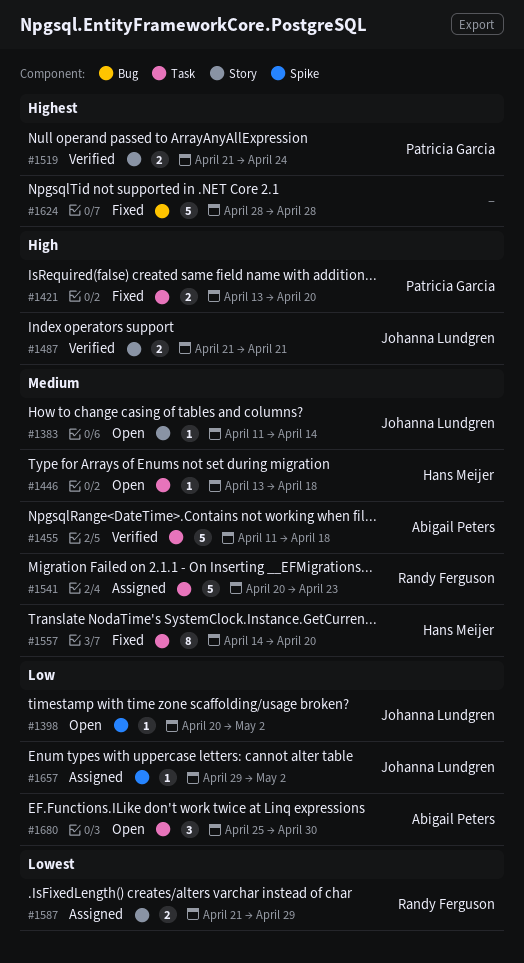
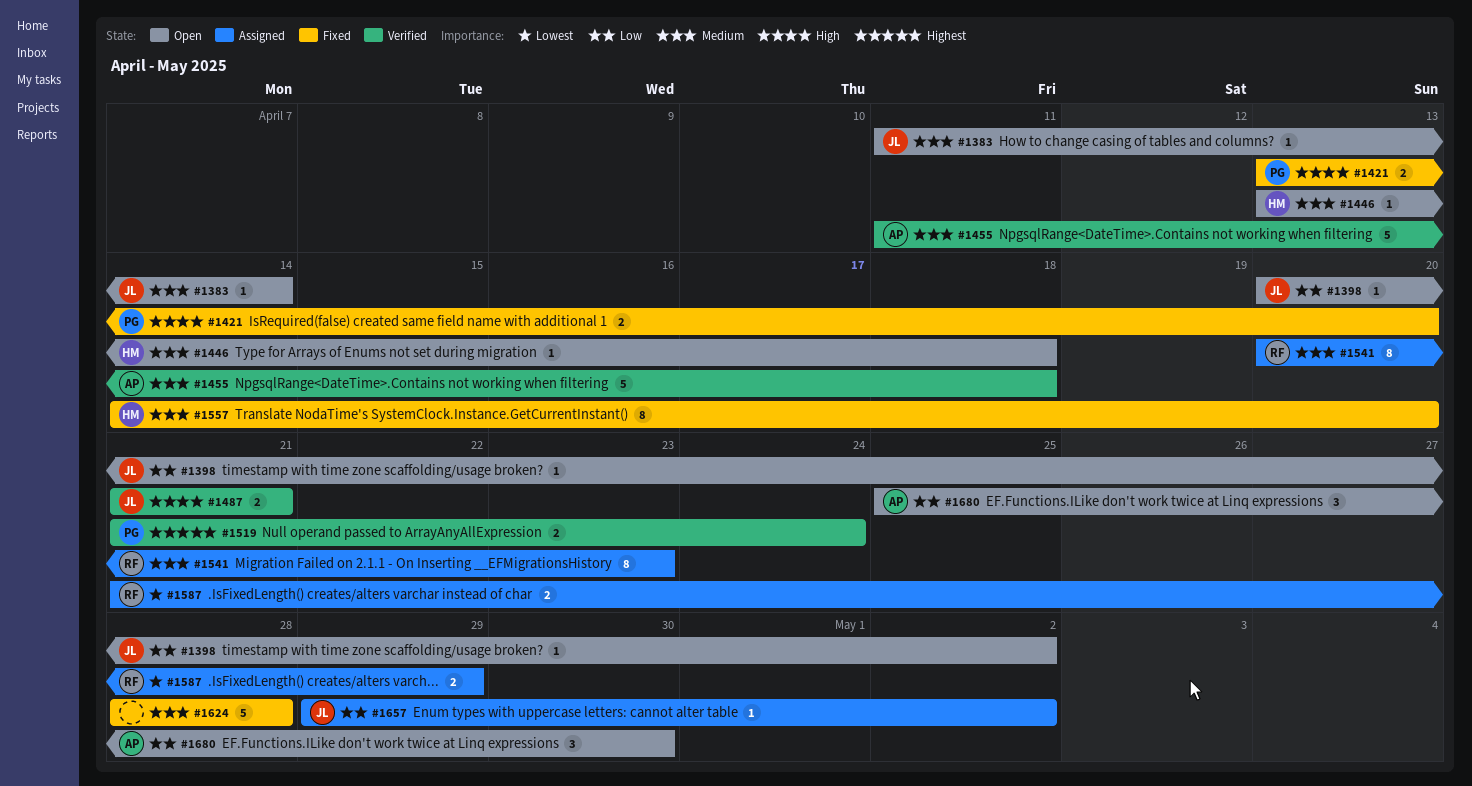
#1541, estimate: 5 -> 8
#1624, priority: Highest -> Medium

